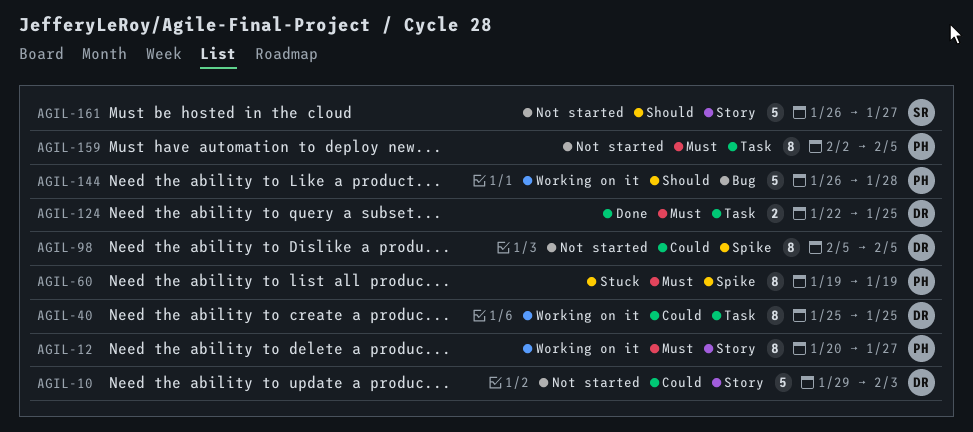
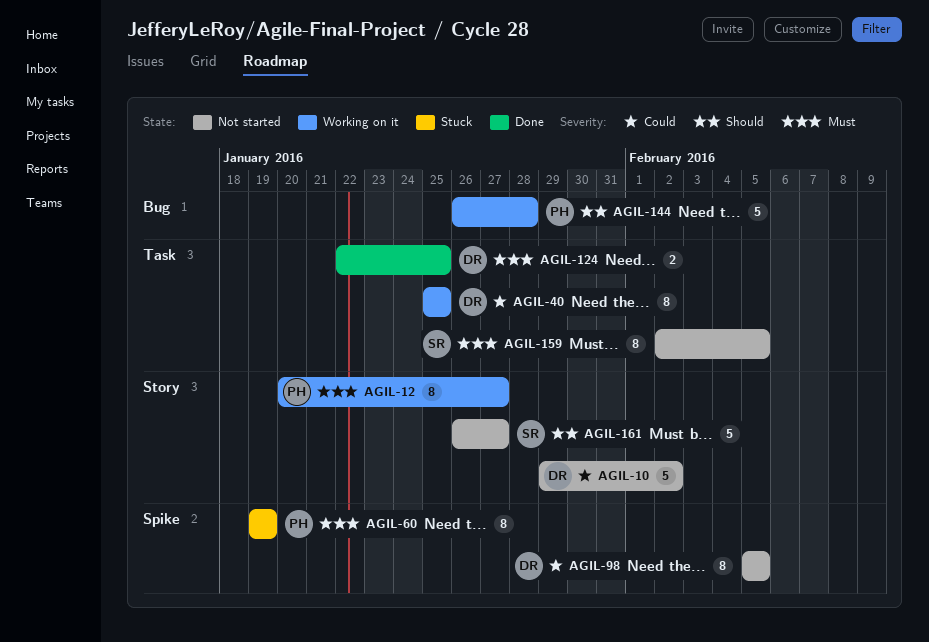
AGIL-10, due: Feb 3 -> Feb 2
AGIL-159, owner: PH -> SR

